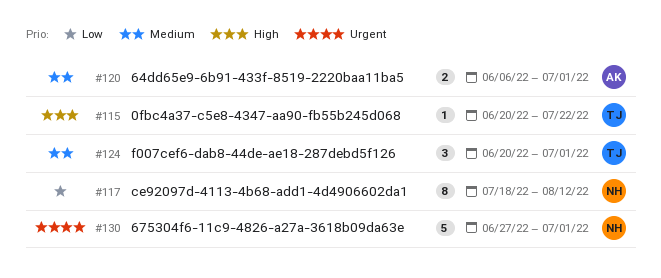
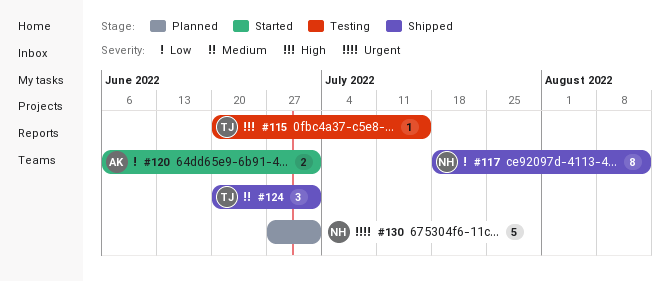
#115, due: Jul 22 -> Jul 15
#120, priority: Medium -> Low

